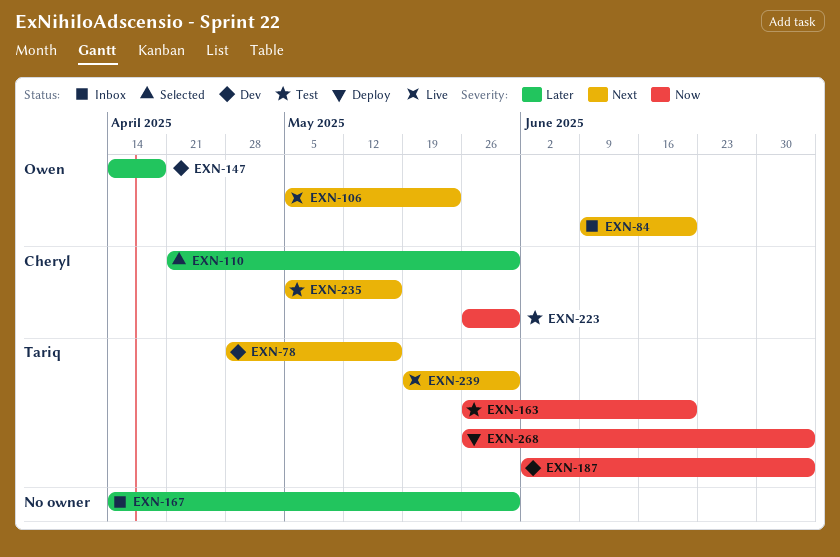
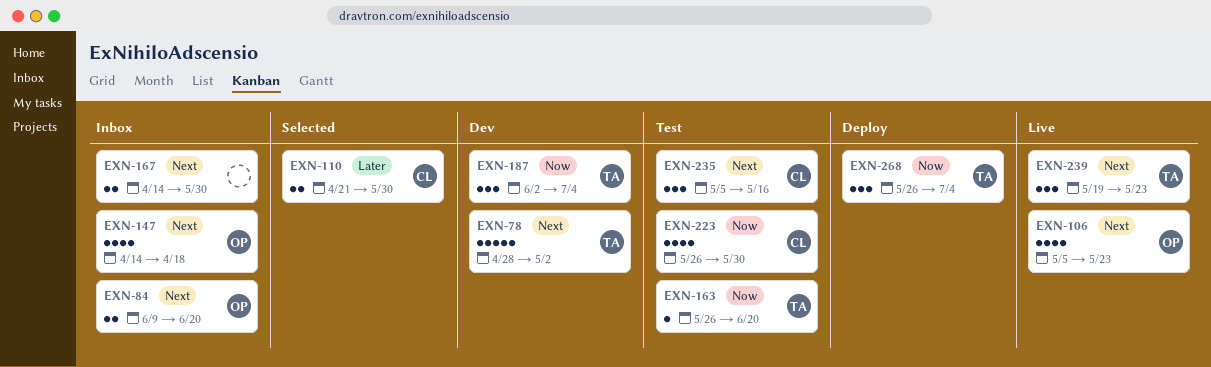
EXN-78, due: May 16 -> May 2
EXN-147, status: Dev -> Inbox
EXN-147, priority: Later -> Next
EXN-167, priority: Later -> Next
EXN-239, due: May 30 -> May 23

